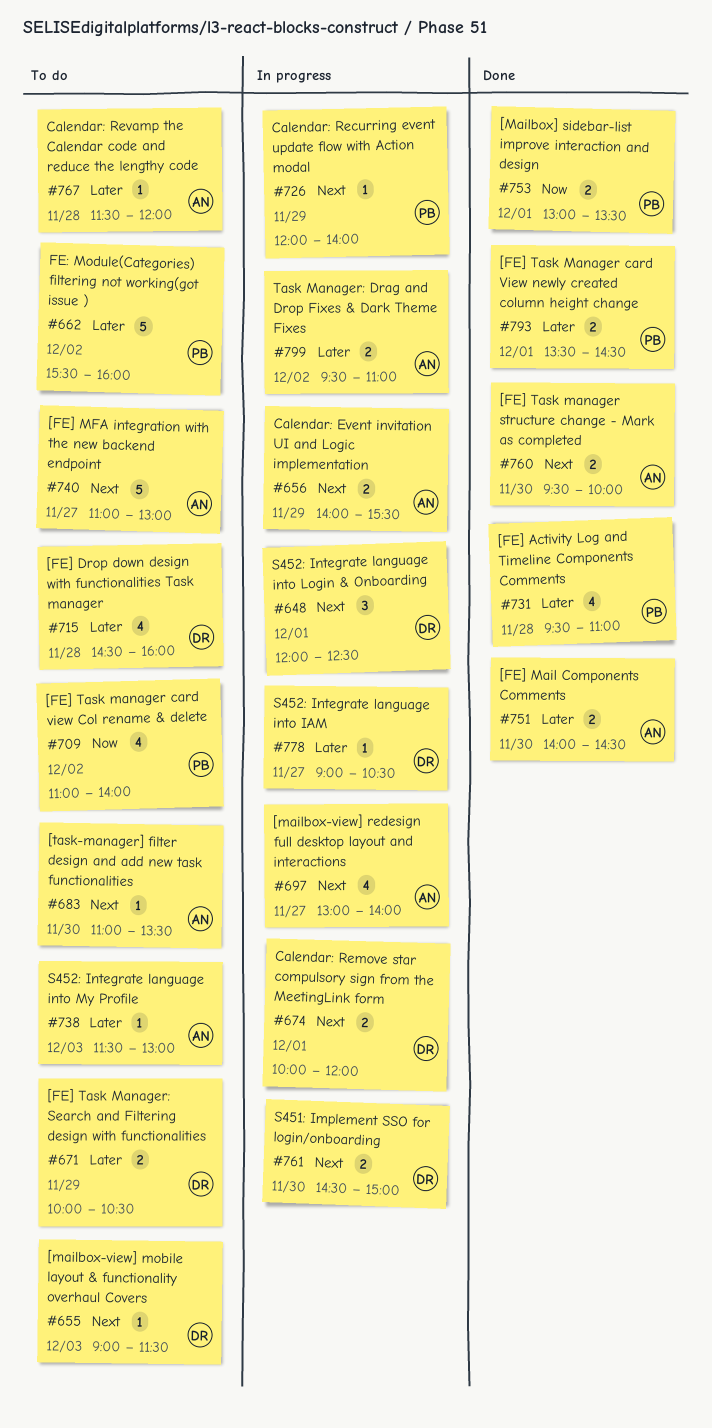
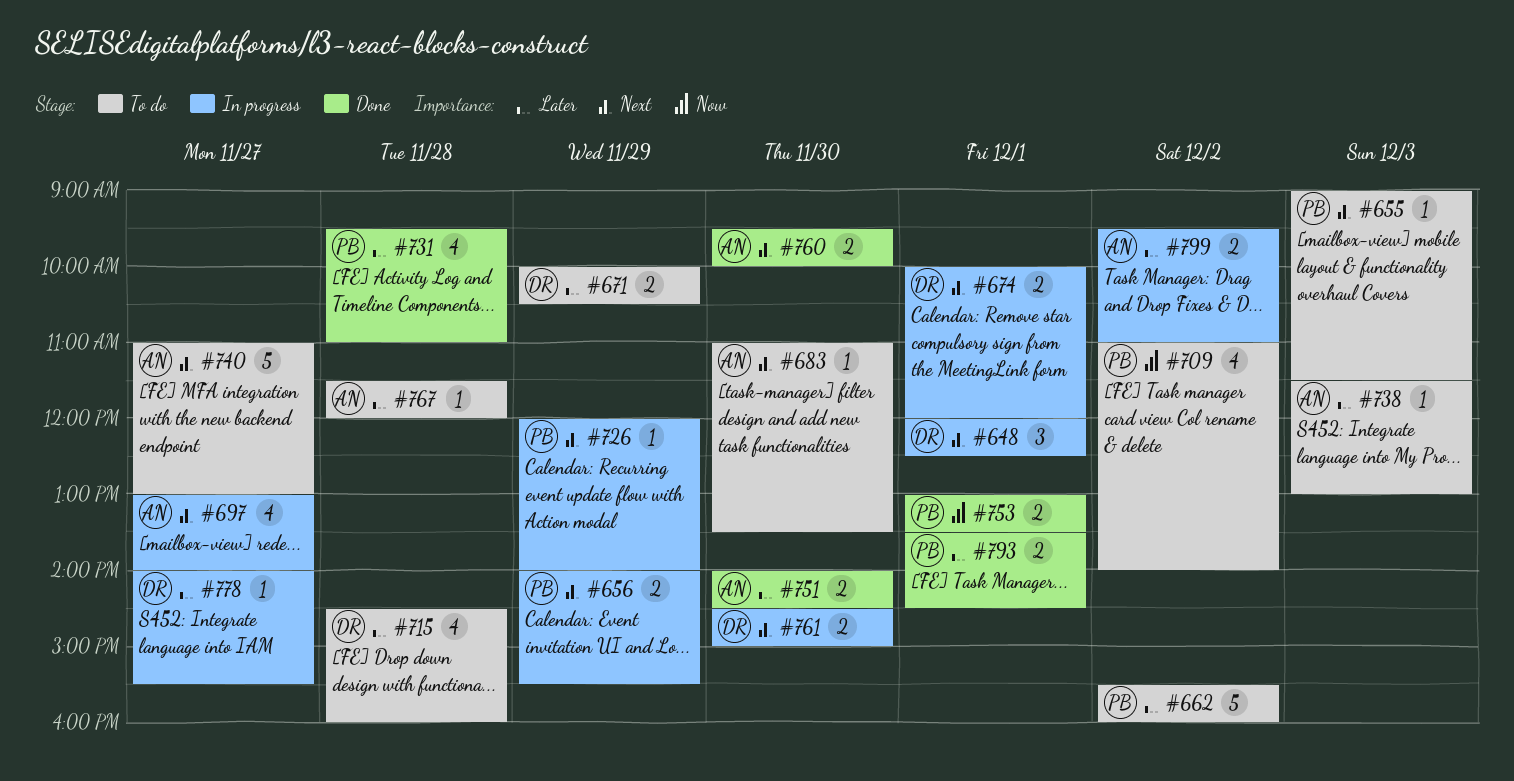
#655, owner: DR -> PB
#656, owner: AN -> PB
#778, begins: 09:00 -> 14:00
#778, ends: 10:30 -> 15:30

